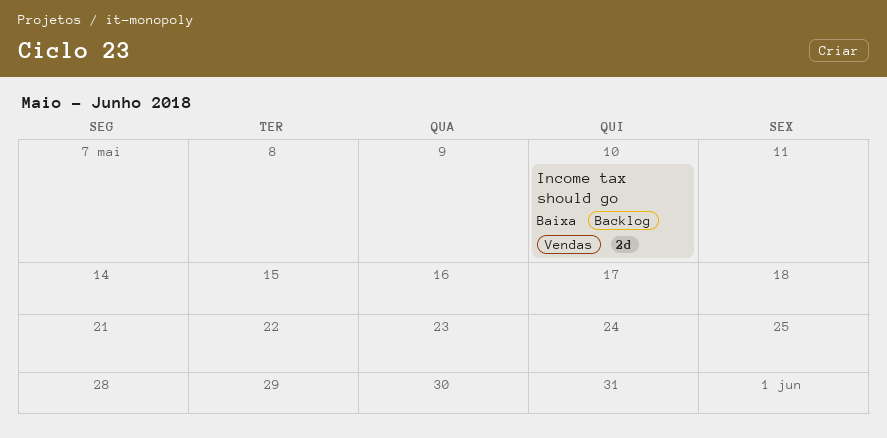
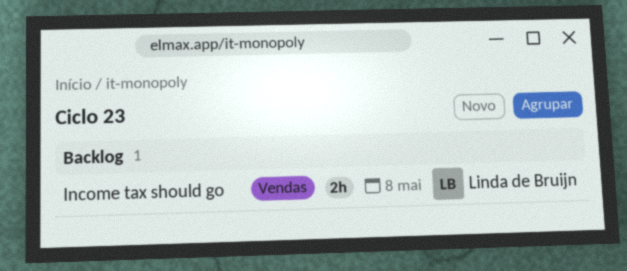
Income tax should go, estimate: 2d -> 2h
Income tax should go, due: May 10 -> May 8

